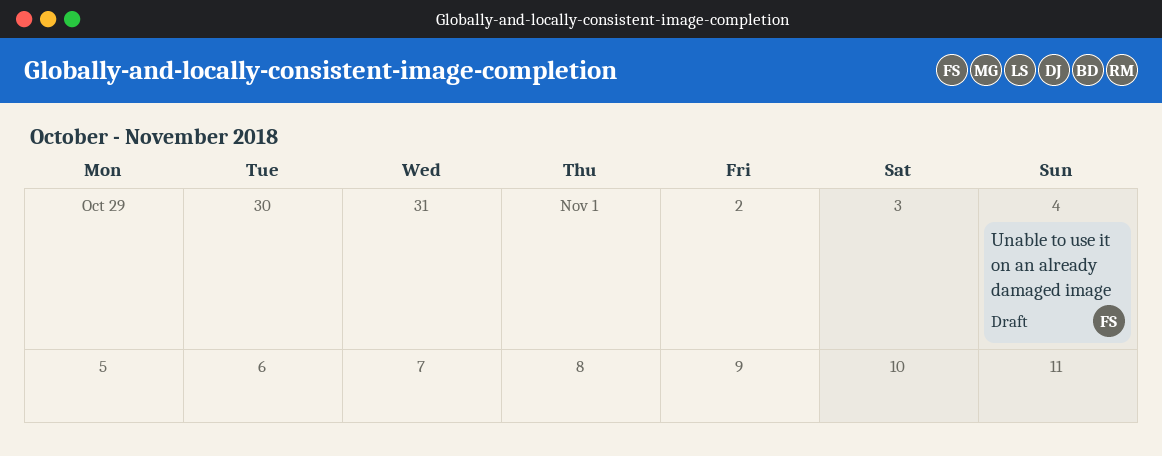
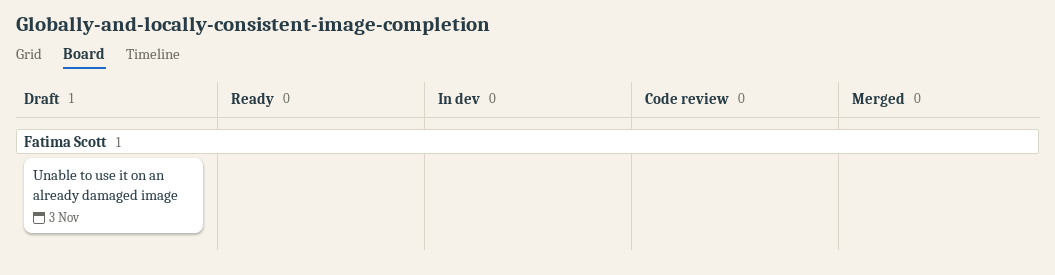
Unable to use it on an already damaged image, due: Nov 4 -> Nov 3

